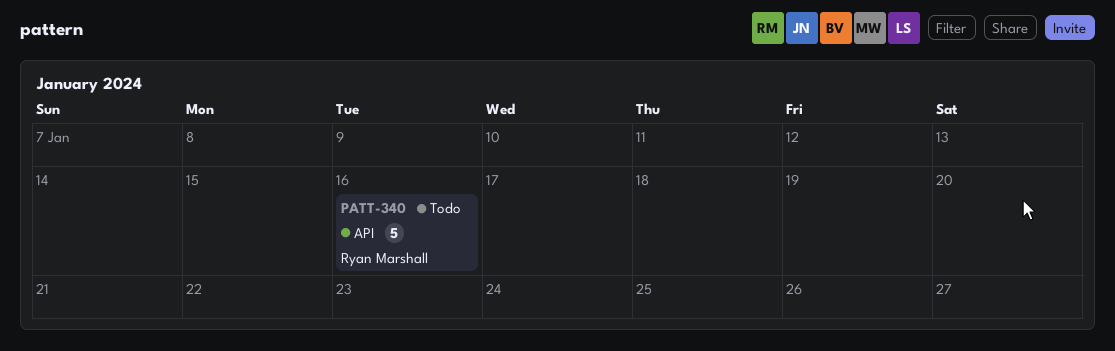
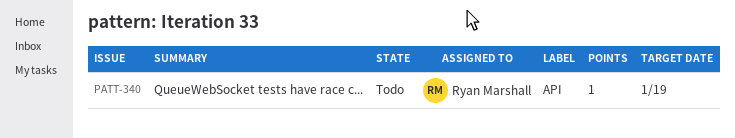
PATT-340, estimate: 5 -> 1
PATT-340, due: Jan 16 -> Jan 19

